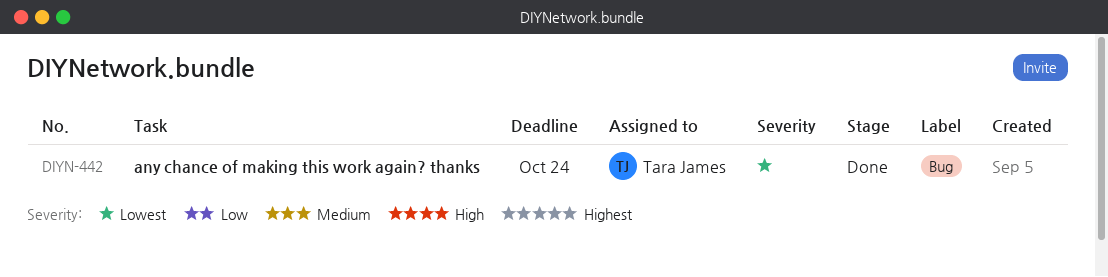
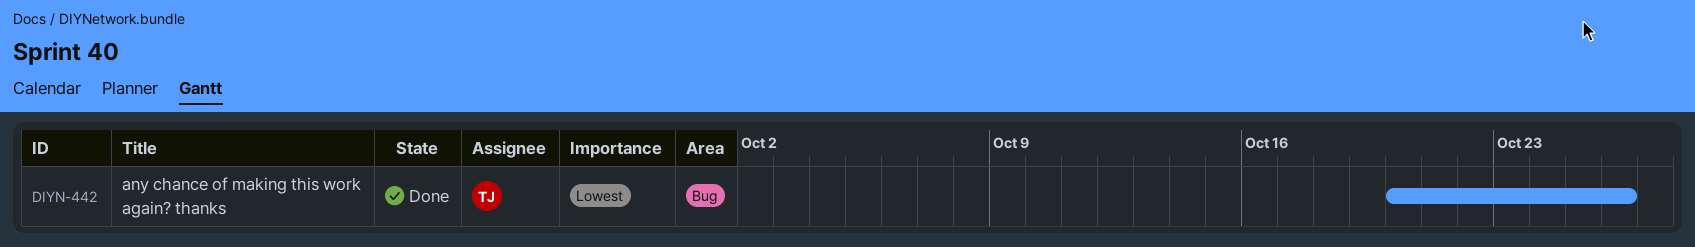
DIYN-442, due: Oct 24 -> Oct 26

